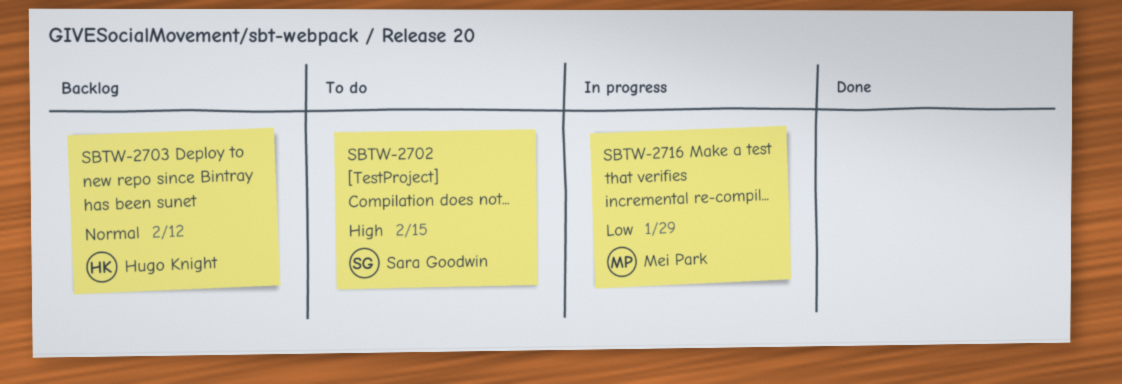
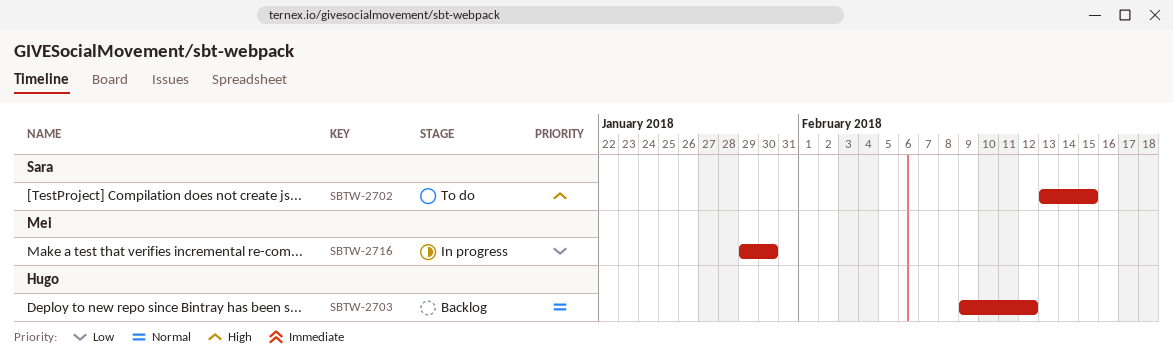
SBTW-2716, due: Jan 29 -> Jan 30

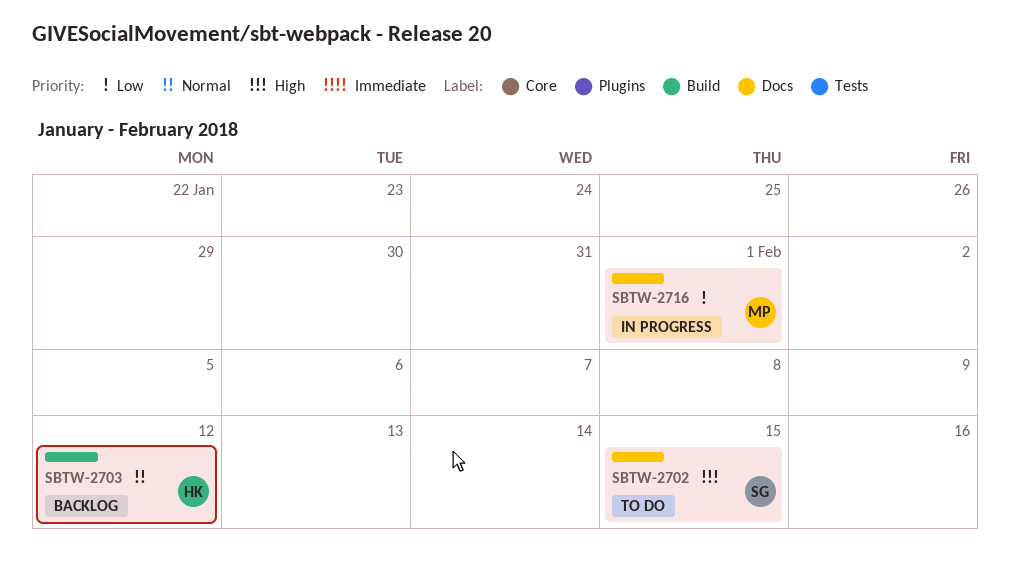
SBTW-2716, due: Jan 30 -> Feb 1

